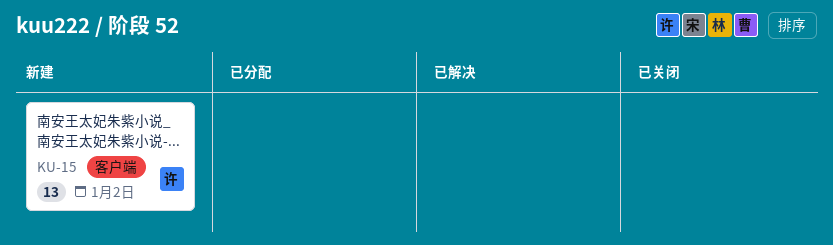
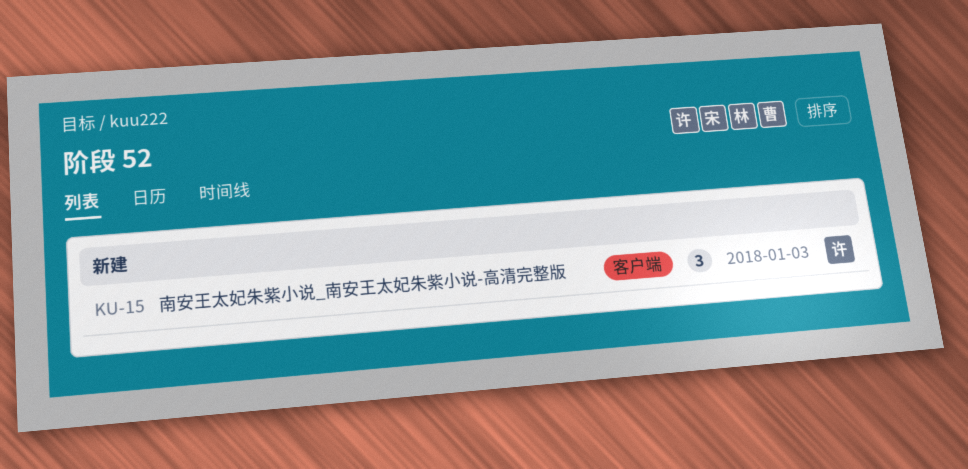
KU-15, estimate: 13 -> 3
KU-15, due: Jan 2 -> Jan 3

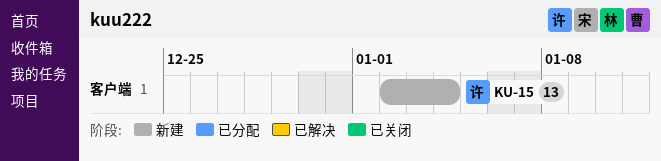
KU-15, estimate: 3 -> 13
KU-15, due: Jan 3 -> Jan 4

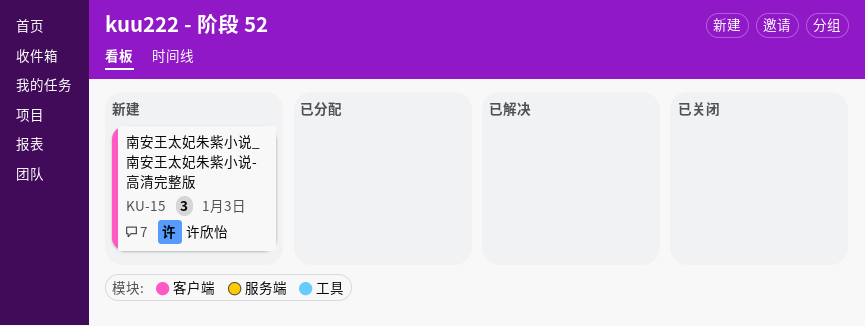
KU-15, estimate: 13 -> 3
KU-15, due: Jan 4 -> Jan 3

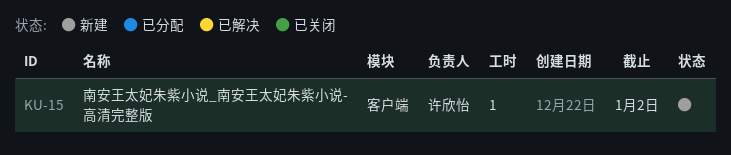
KU-15, estimate: 3 -> 1
KU-15, due: Jan 3 -> Jan 2

